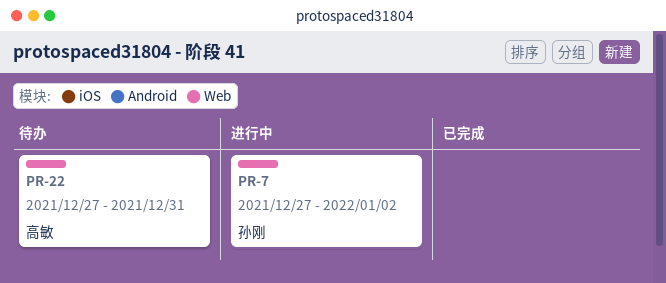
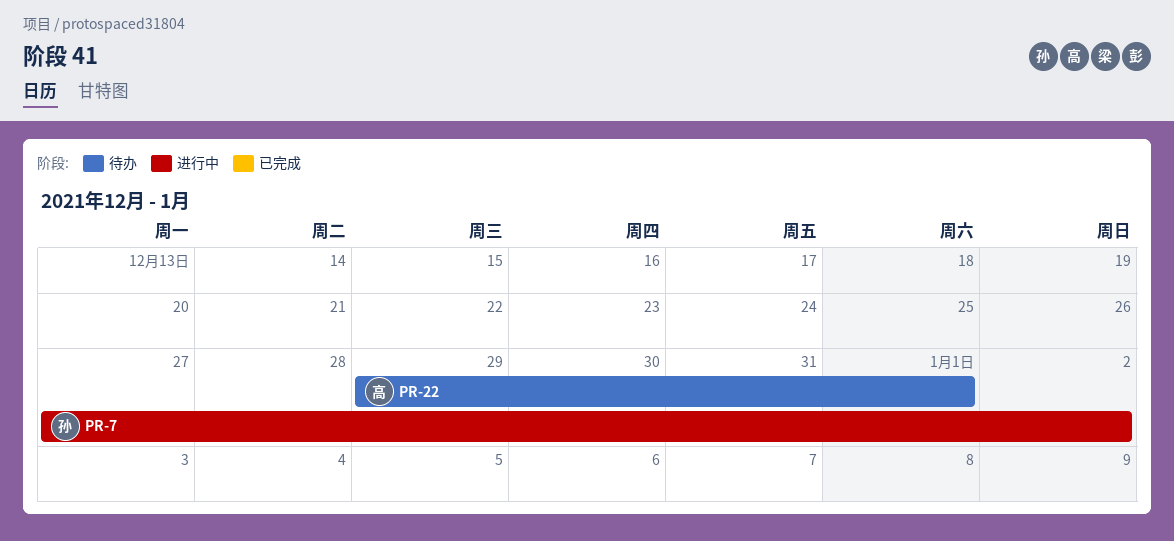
PR-22, start: Dec 27 -> Dec 29
PR-22, due: Dec 31 -> Jan 1

